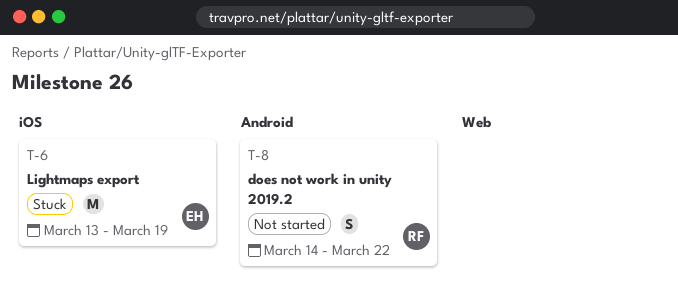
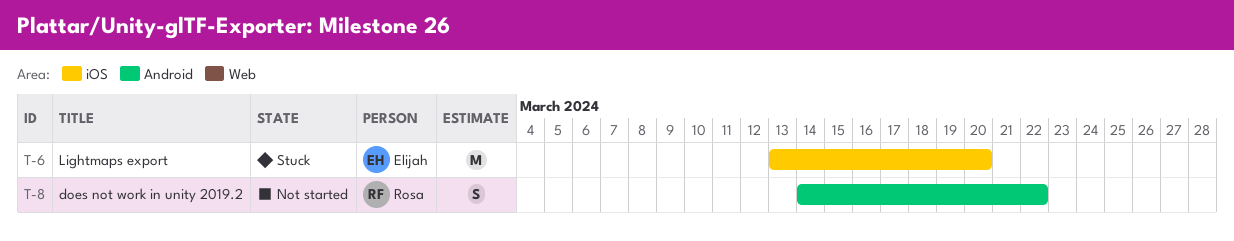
T-6, due: Mar 19 -> Mar 20

